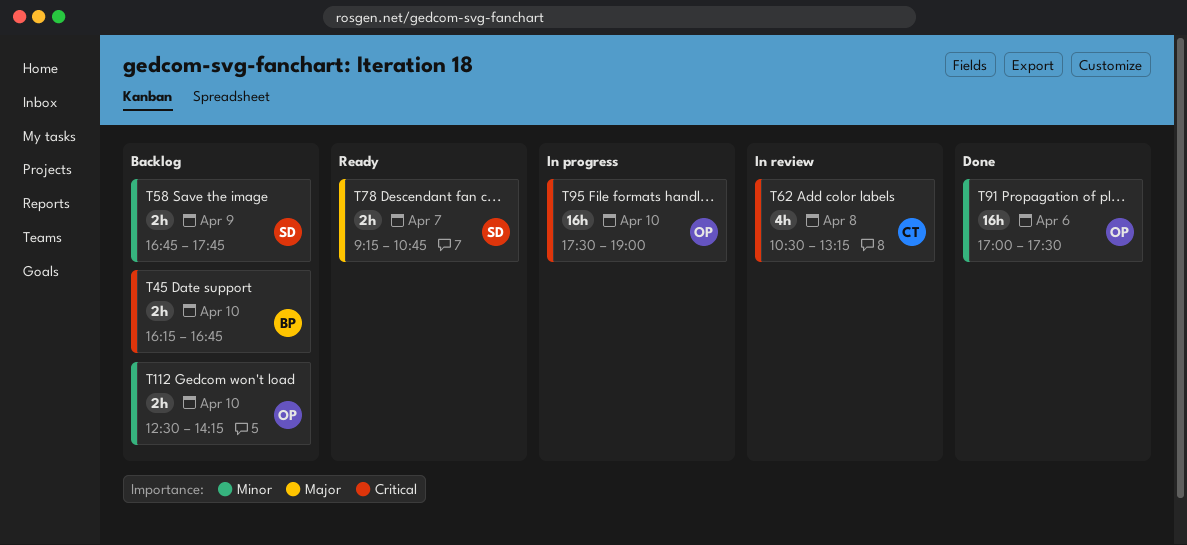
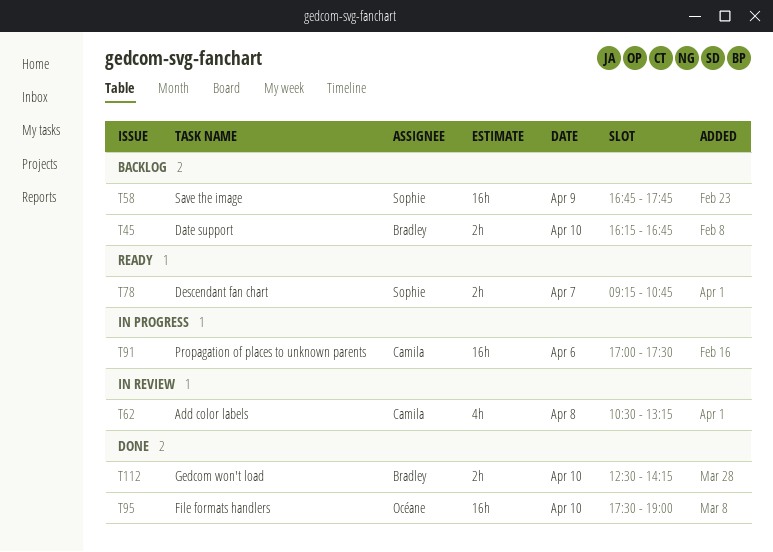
T58, estimate: 2h -> 16h
T91, status: Done -> In progress
T91, owner: Océane -> Camila
T95, status: In progress -> Done
T112, status: Backlog -> Done
T112, owner: Océane -> Bradley

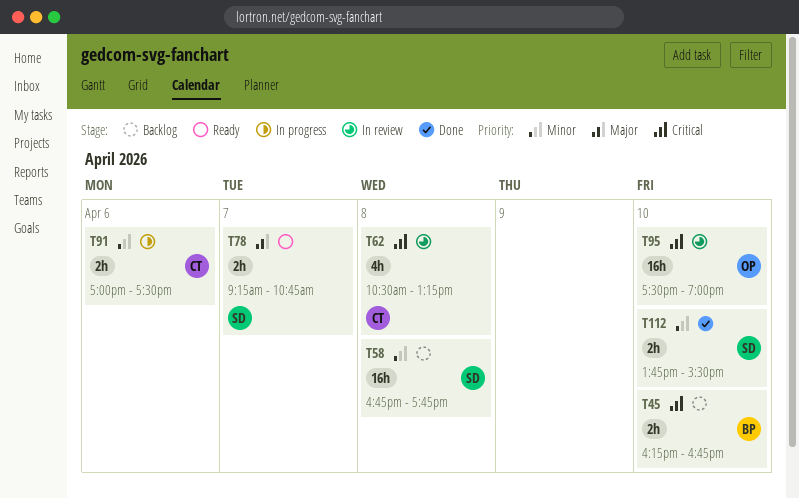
T58, day: Apr 9 -> Apr 8
T91, estimate: 16h -> 2h
T95, status: Done -> In review
T112, owner: Bradley -> Sophie
T112, begins: 12:30 -> 13:45
T112, ends: 14:15 -> 15:30

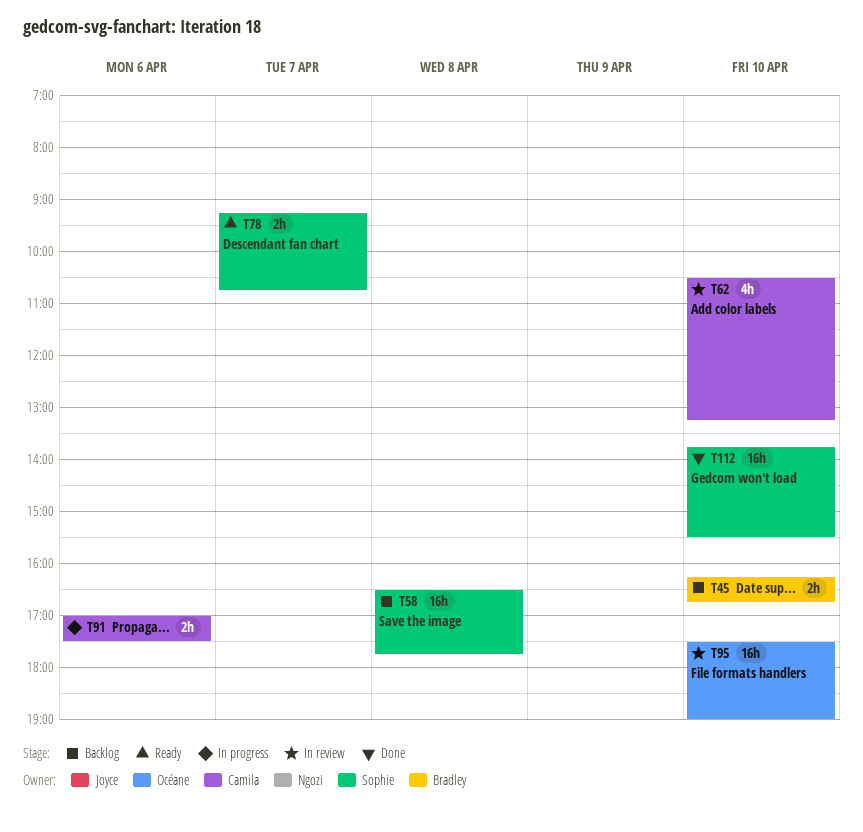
T58, begins: 16:45 -> 16:30
T62, day: Apr 8 -> Apr 10
T112, estimate: 2h -> 16h

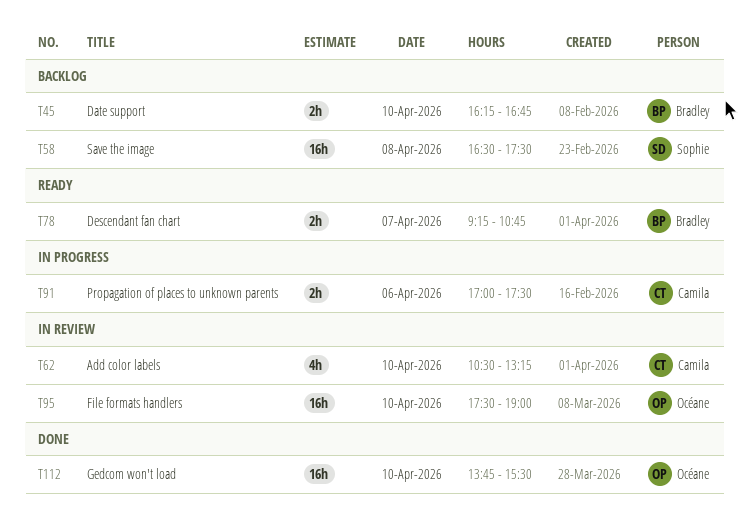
T58, ends: 17:45 -> 17:30
T78, owner: Sophie -> Bradley
T112, owner: Sophie -> Océane

